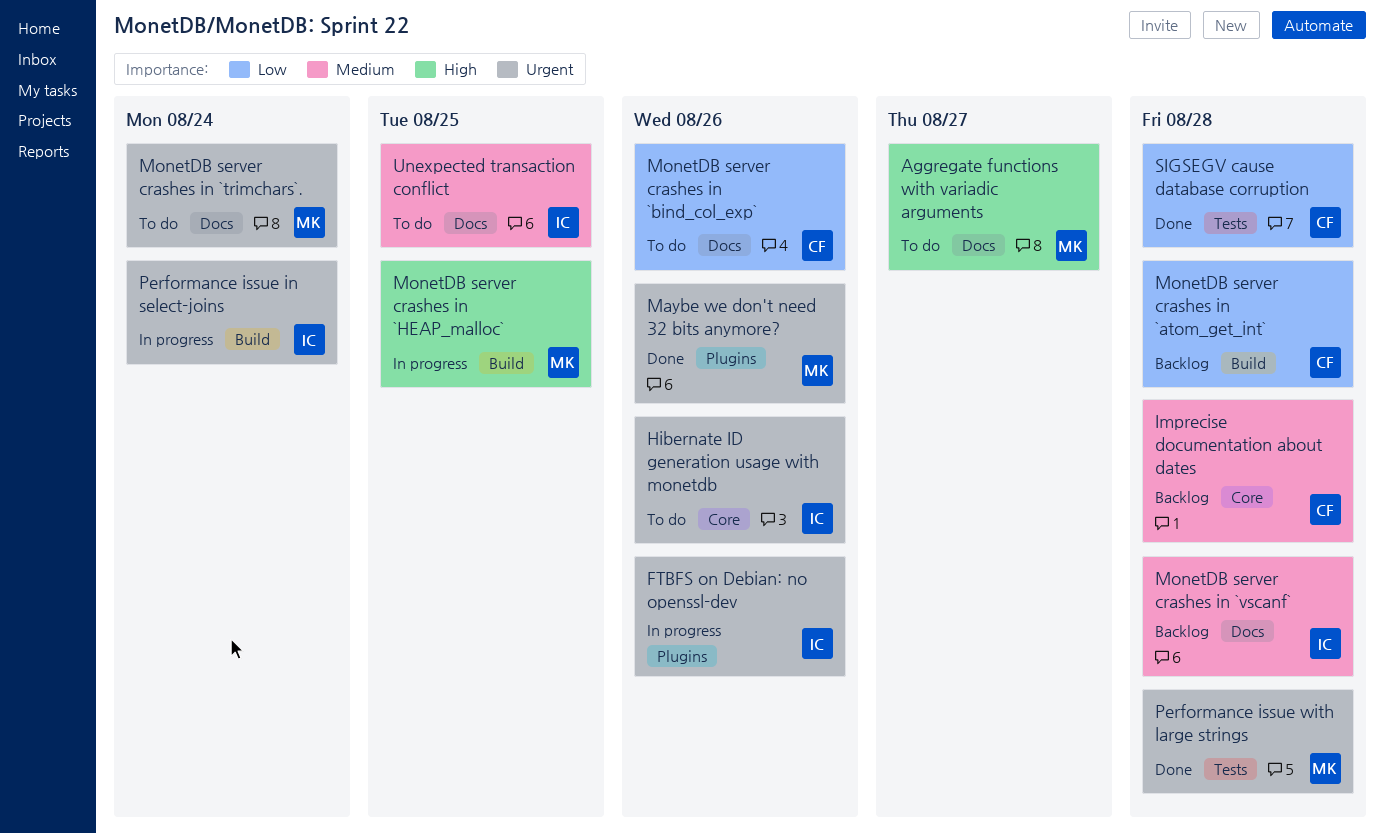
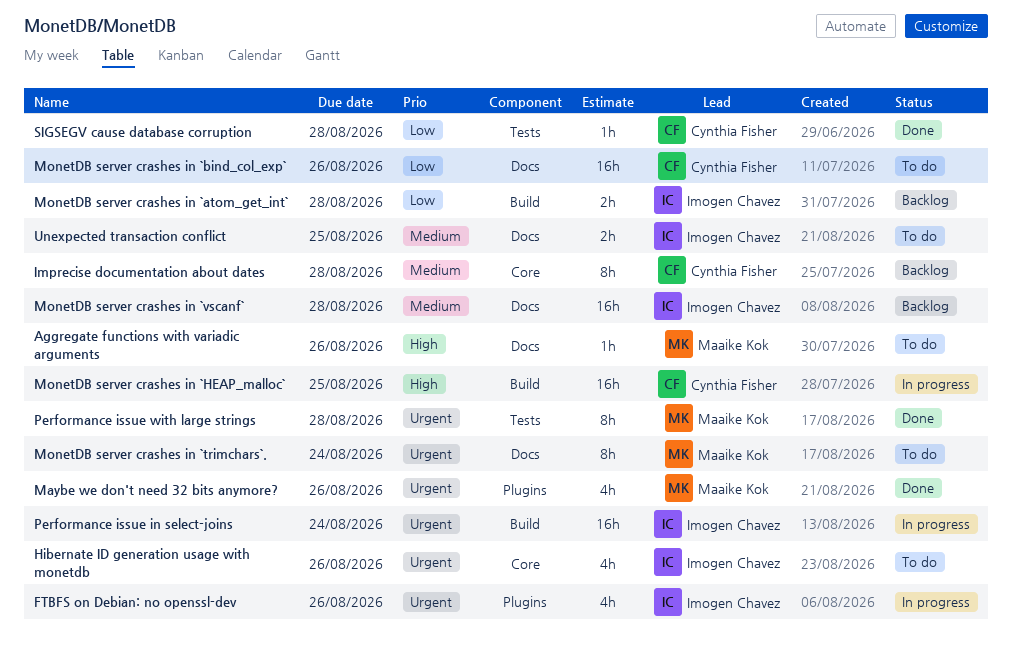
Aggregate functions with variadic arguments, due: Aug 27 -> Aug 26
MonetDB server crashes in `atom_get_int`, owner: Cynthia Fisher -> Imogen Chavez
MonetDB server crashes in `HEAP_malloc`, owner: Maaike Kok -> Cynthia Fisher

